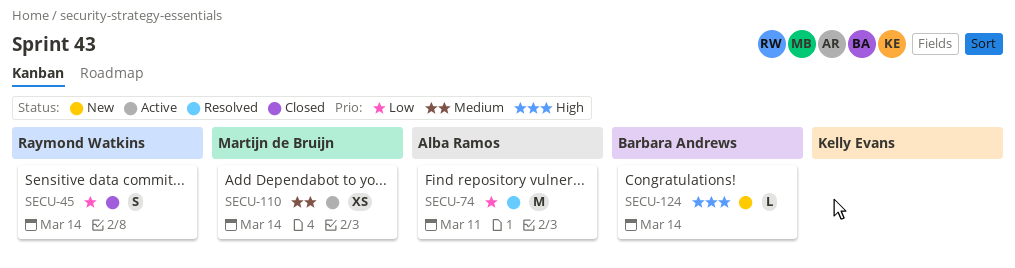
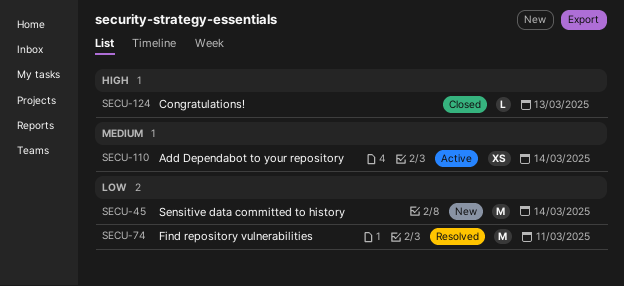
SECU-45, status: Closed -> New
SECU-45, estimate: S -> M
SECU-124, status: New -> Closed
SECU-124, due: Mar 14 -> Mar 13

